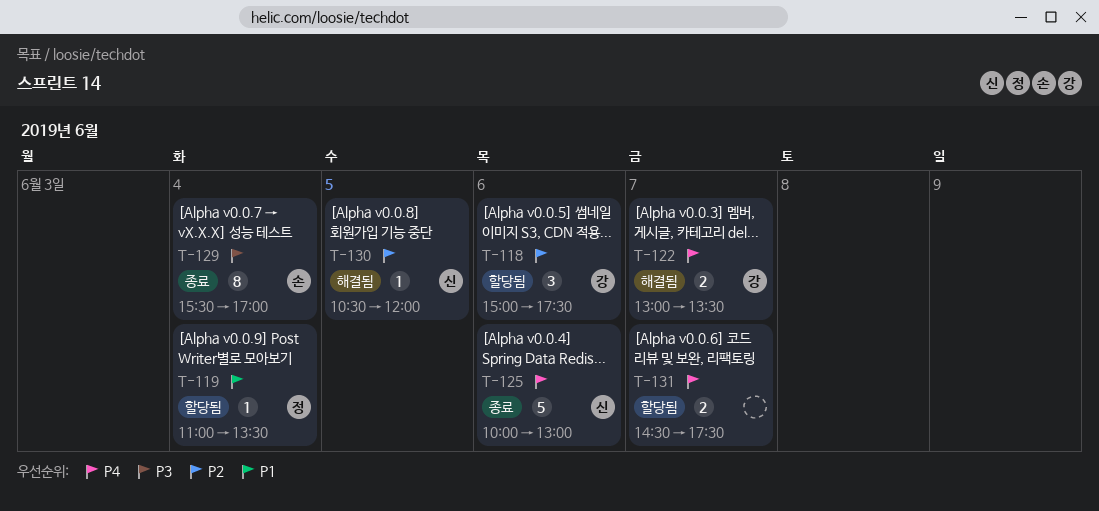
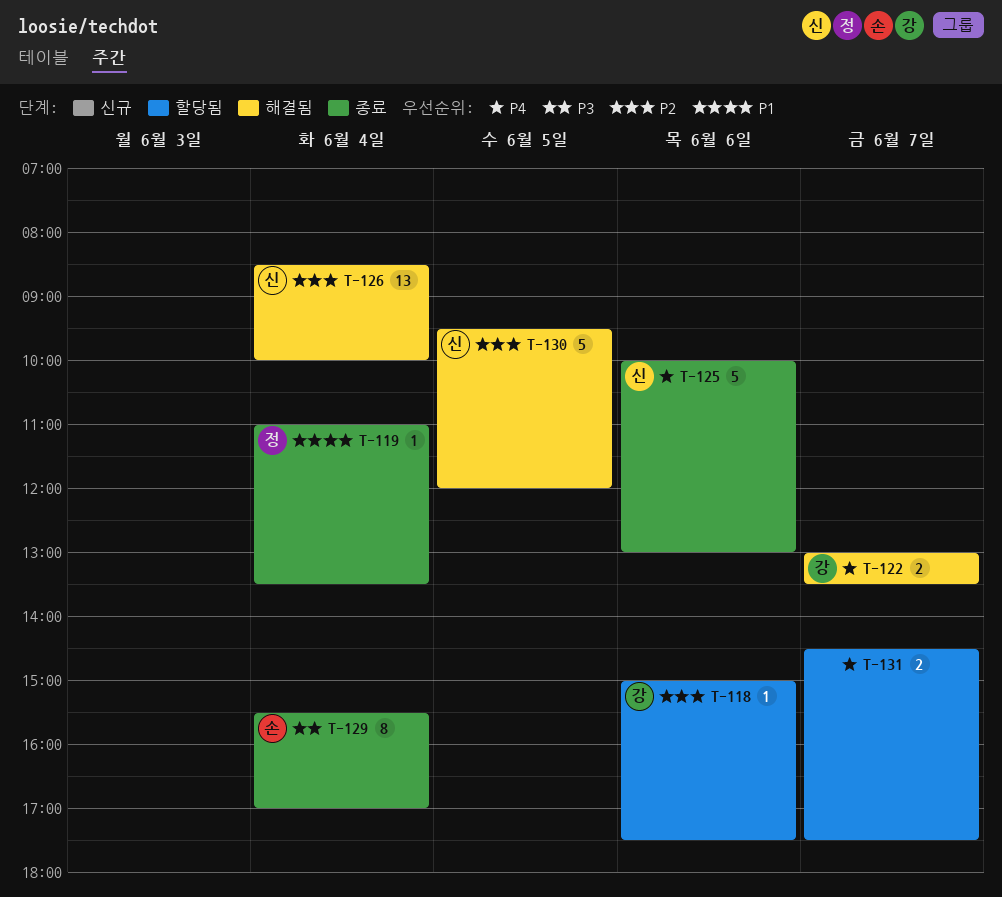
T-118, estimate: 3 -> 1
T-119, status: 할당됨 -> 종료
T-126: none -> present
T-130, estimate: 1 -> 5
T-130, begins: 10:30 -> 09:30

